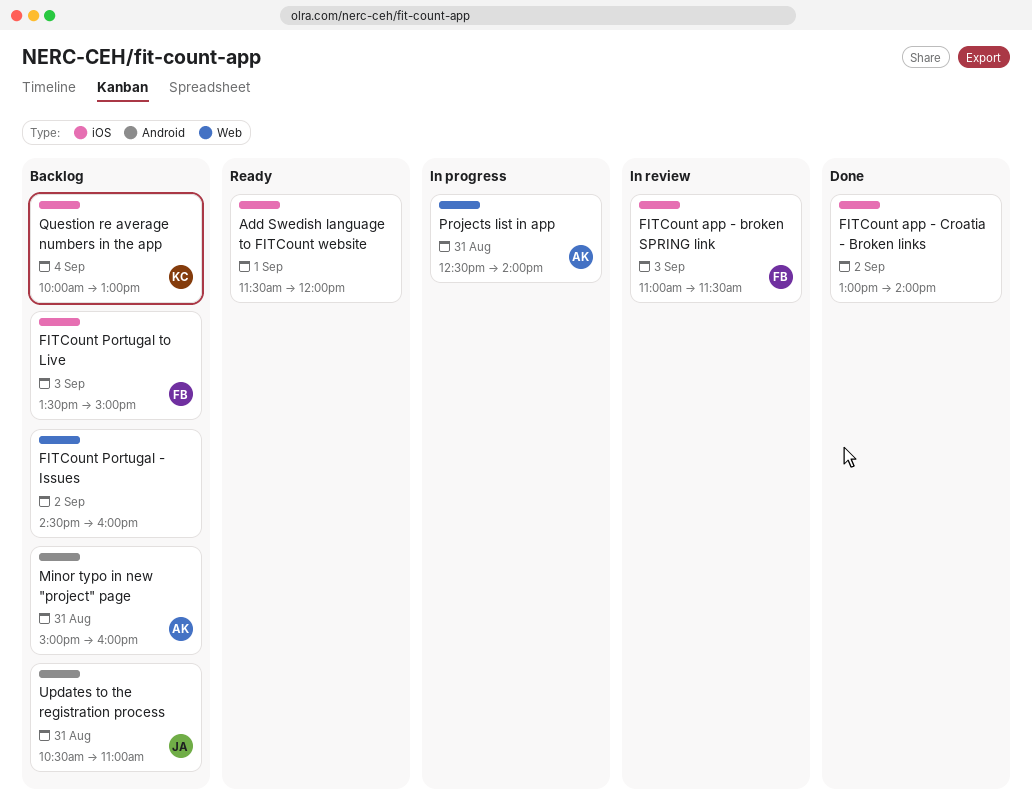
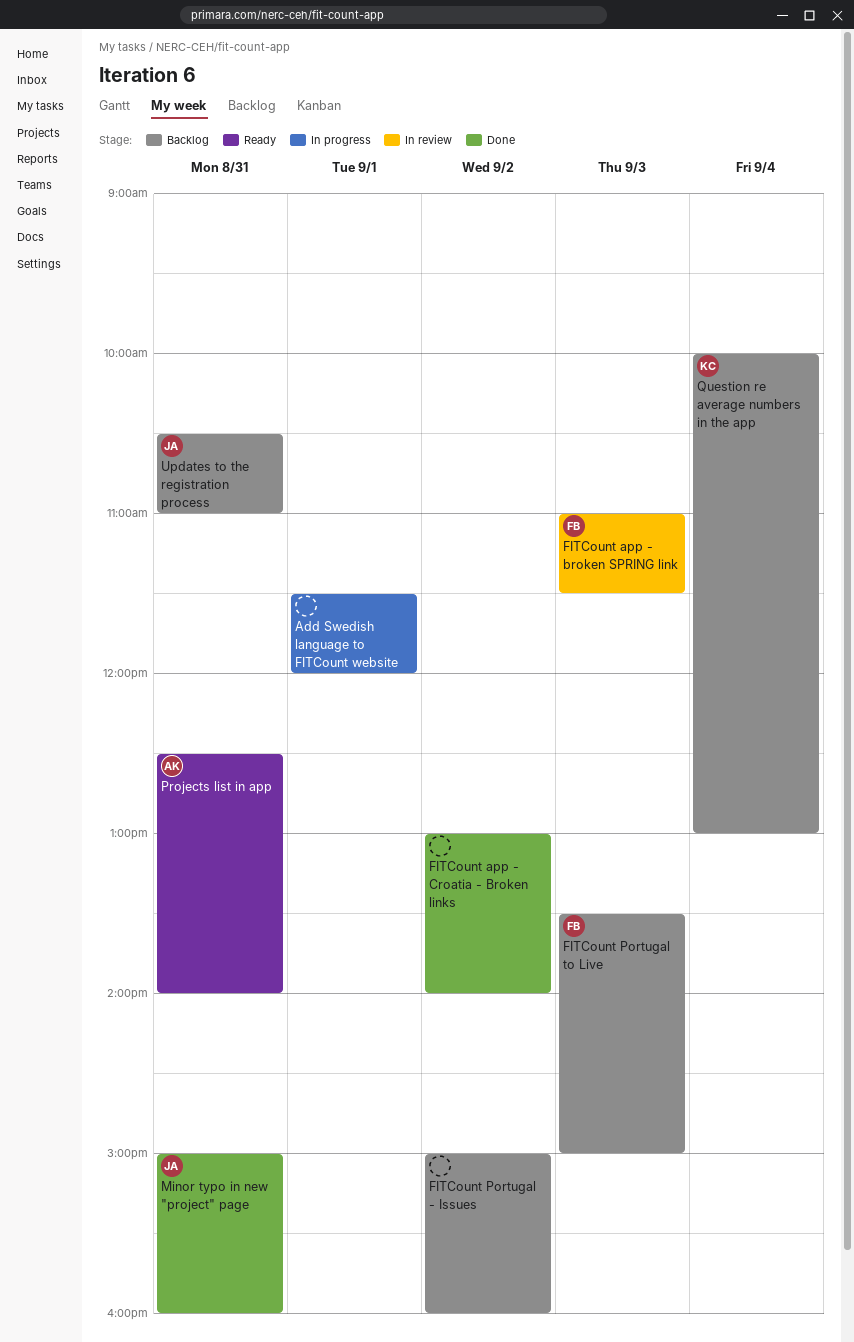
Add Swedish language to FITCount website, status: Ready -> In progress
FITCount Portugal - Issues, begins: 14:30 -> 15:00
Minor typo in new "project" page, status: Backlog -> Done
Minor typo in new "project" page, owner: AK -> JA
Projects list in app, status: In progress -> Ready

